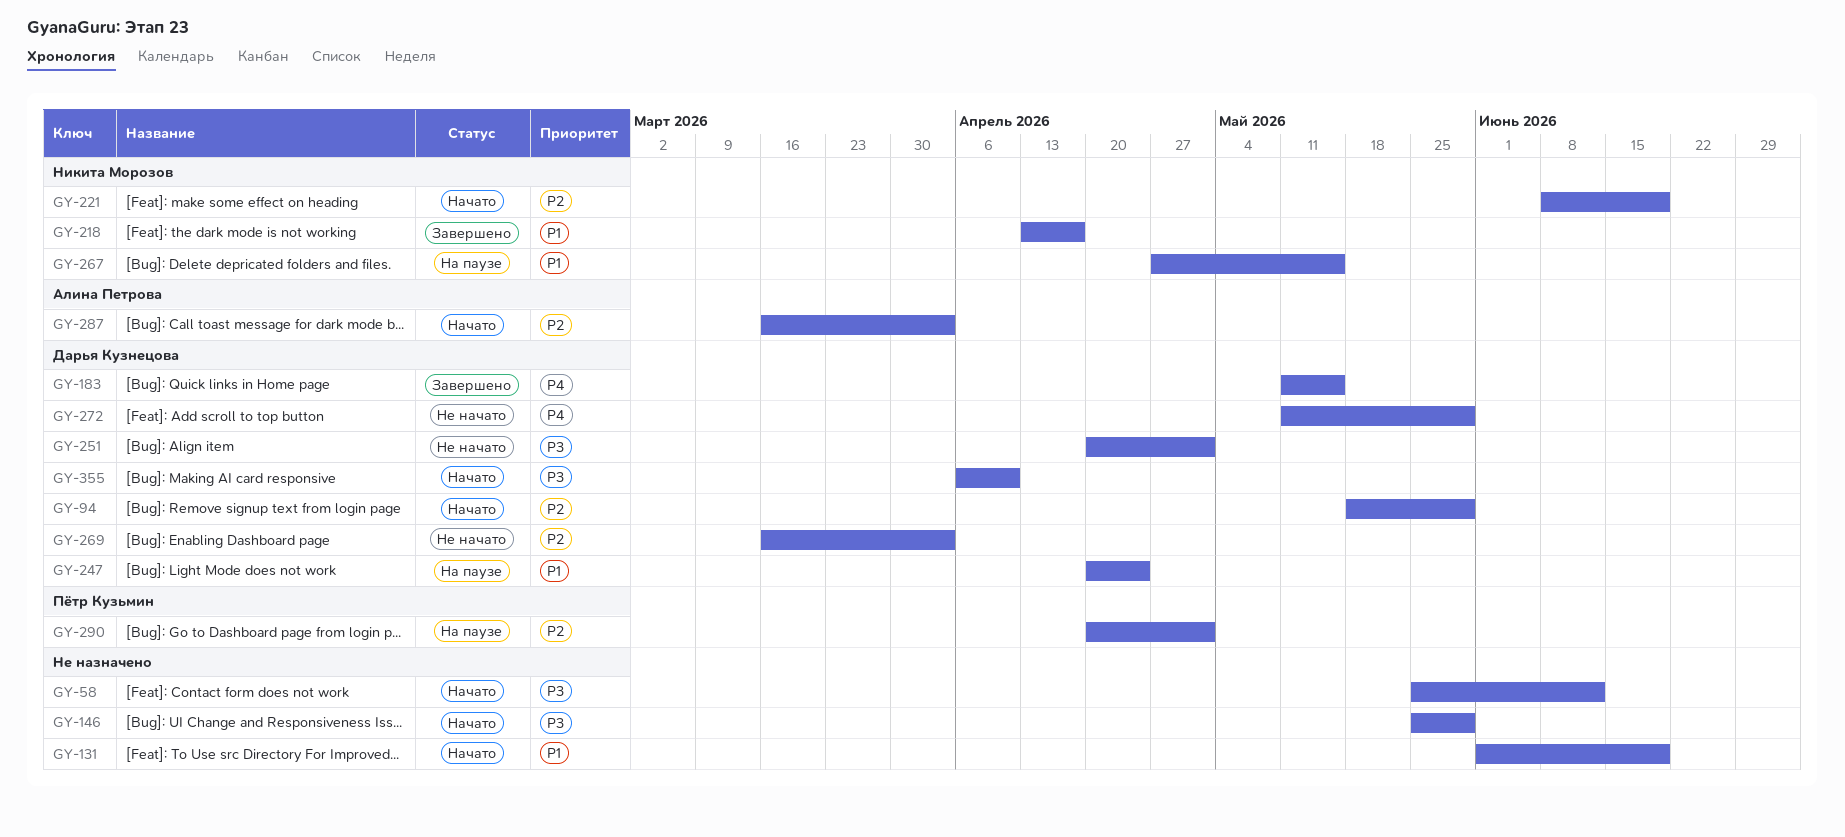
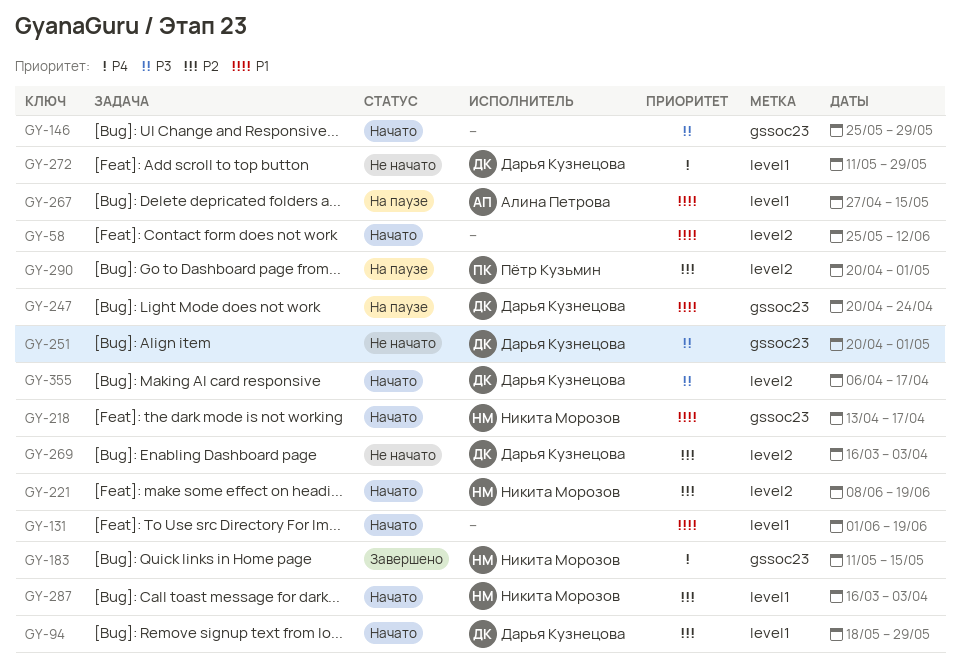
GY-58, priority: P3 -> P1
GY-183, owner: Дарья Кузнецова -> Никита Морозов
GY-218, status: Завершено -> Начато
GY-267, owner: Никита Морозов -> Алина Петрова
GY-287, owner: Алина Петрова -> Никита Морозов
GY-355, due: Apr 10 -> Apr 17

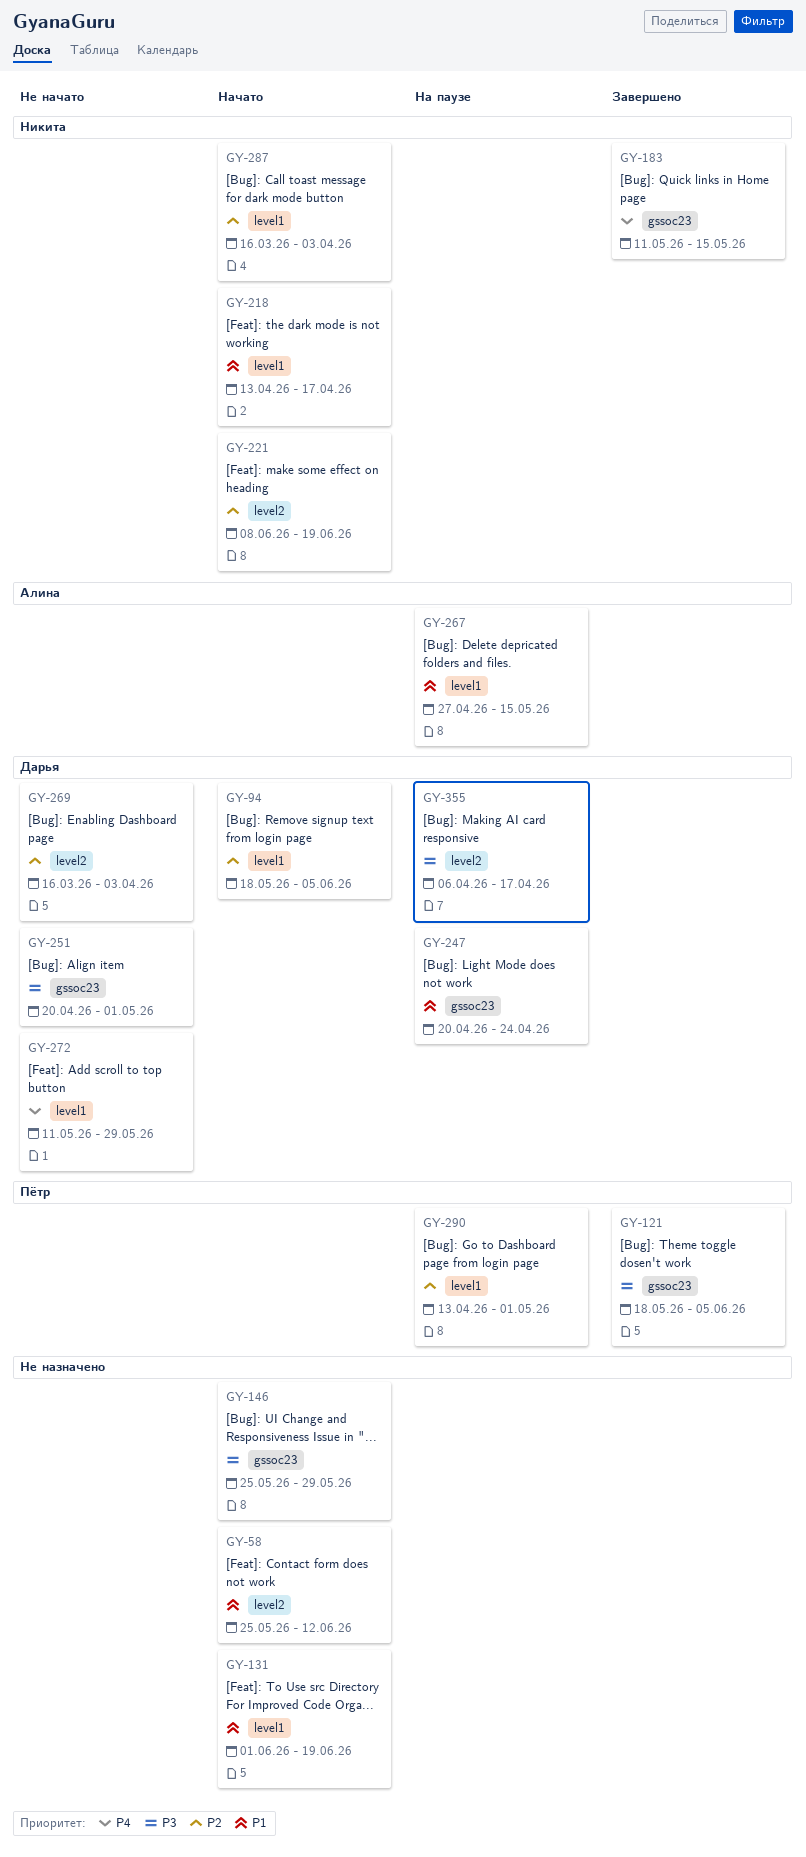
GY-94, due: May 29 -> Jun 5
GY-121: none -> present
GY-218, label: gssoc23 -> level1
GY-290, label: level2 -> level1
GY-290, start: Apr 20 -> Apr 13
GY-355, status: Начато -> На паузе

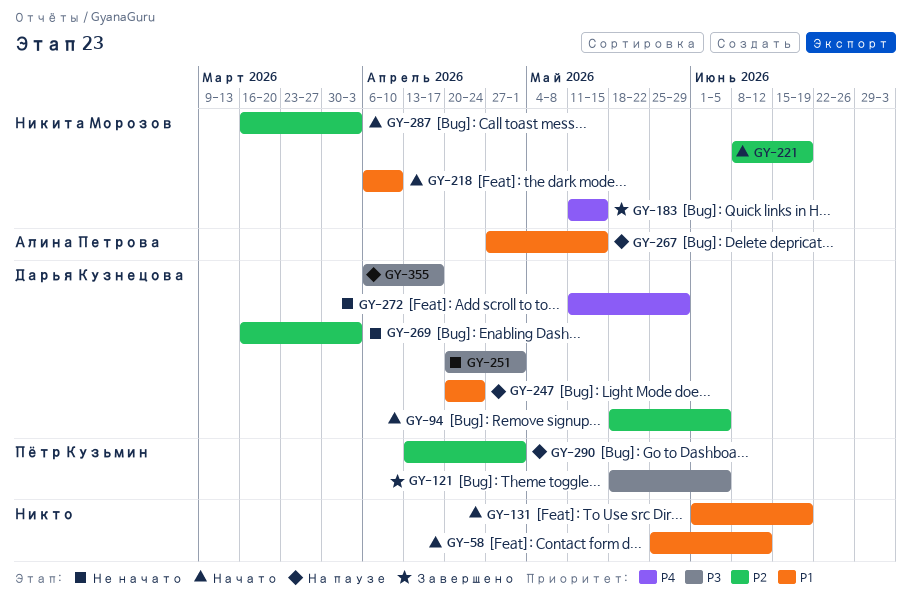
GY-146: present -> none
GY-218, start: Apr 13 -> Apr 6
GY-218, due: Apr 17 -> Apr 10

